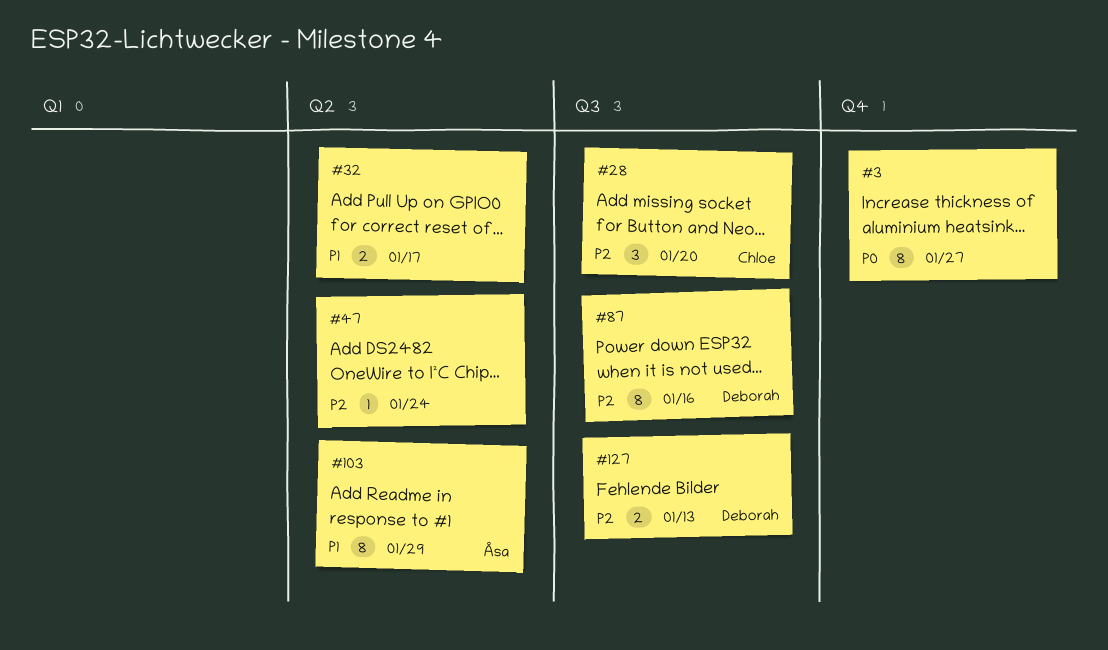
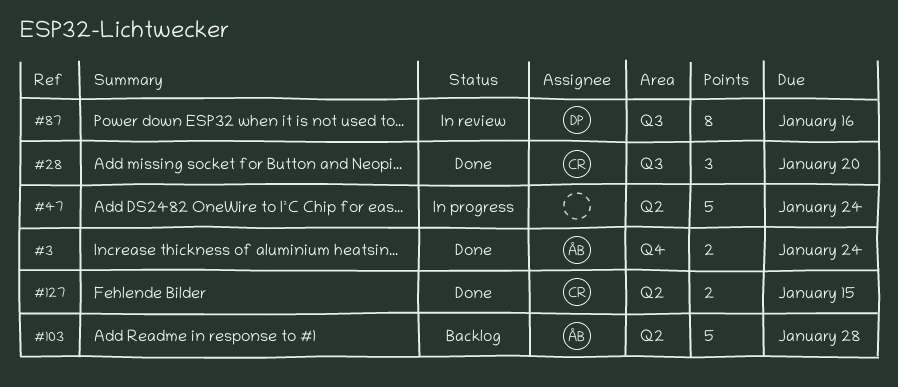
#3, owner: none -> Åsa
#3, estimate: 8 -> 2
#3, due: Jan 27 -> Jan 24
#32: present -> none
#47, estimate: 1 -> 5
#103, estimate: 8 -> 5
#103, due: Jan 29 -> Jan 28
#127, owner: Deborah -> Chloe
#127, label: Q3 -> Q2
#127, due: Jan 13 -> Jan 15

